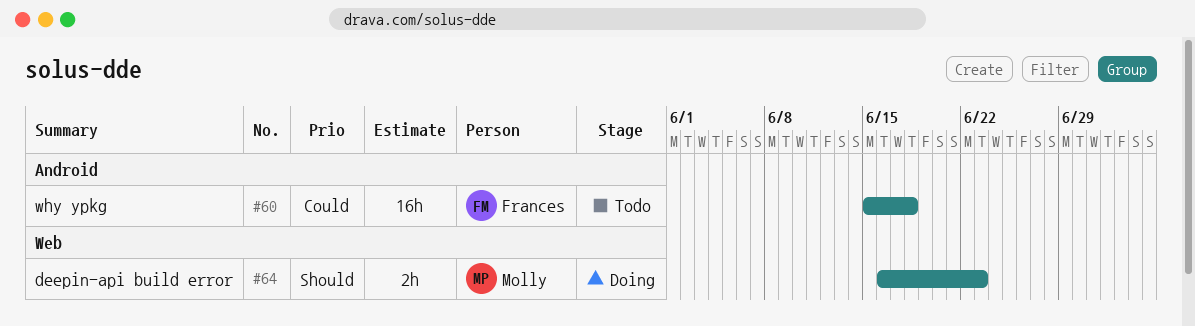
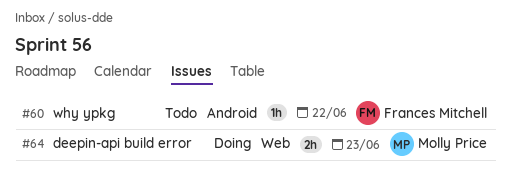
#60, estimate: 16h -> 1h
#60, due: Jun 18 -> Jun 22

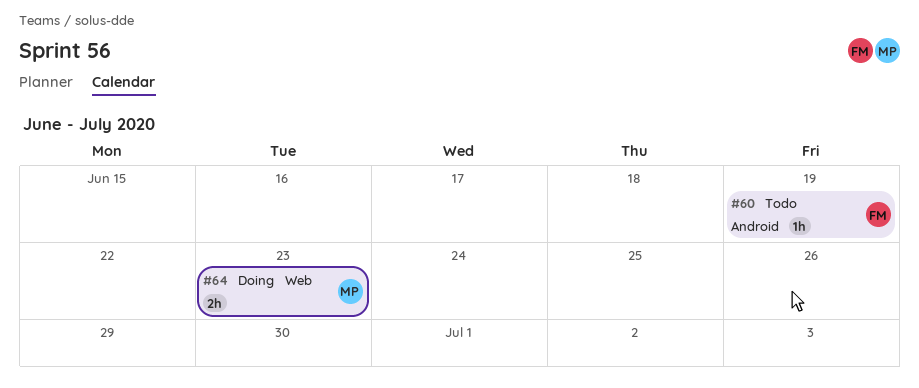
#60, due: Jun 22 -> Jun 19

